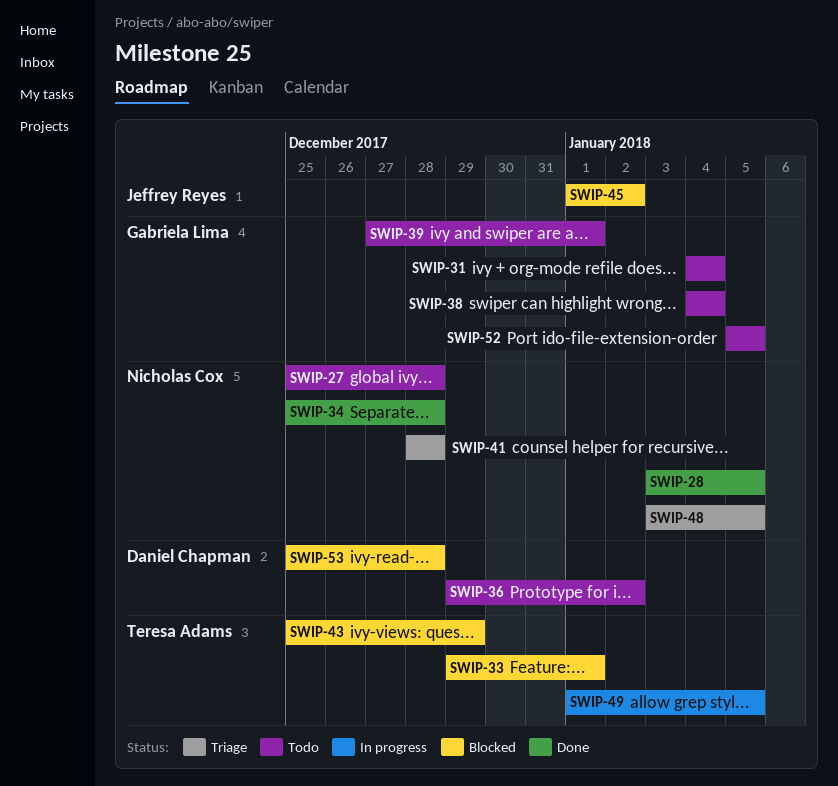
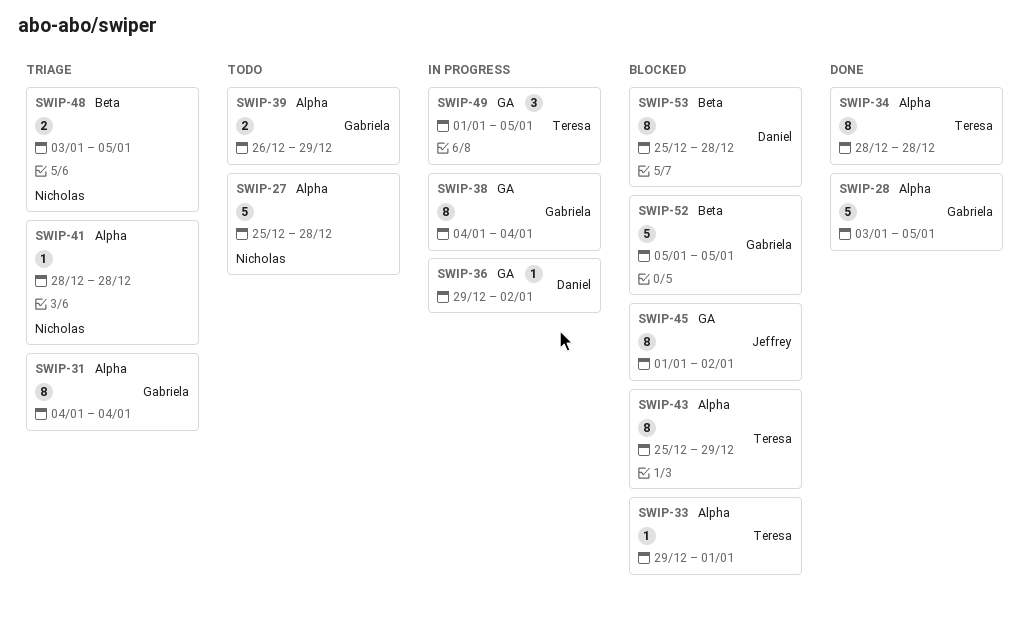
SWIP-28, owner: Nicholas Cox -> Gabriela Lima
SWIP-31, status: Todo -> Triage
SWIP-34, owner: Nicholas Cox -> Teresa Adams
SWIP-34, start: Dec 25 -> Dec 28
SWIP-36, status: Todo -> In progress
SWIP-38, status: Todo -> In progress
SWIP-39, start: Dec 27 -> Dec 26
SWIP-39, due: Jan 1 -> Dec 29
SWIP-52, status: Todo -> Blocked

